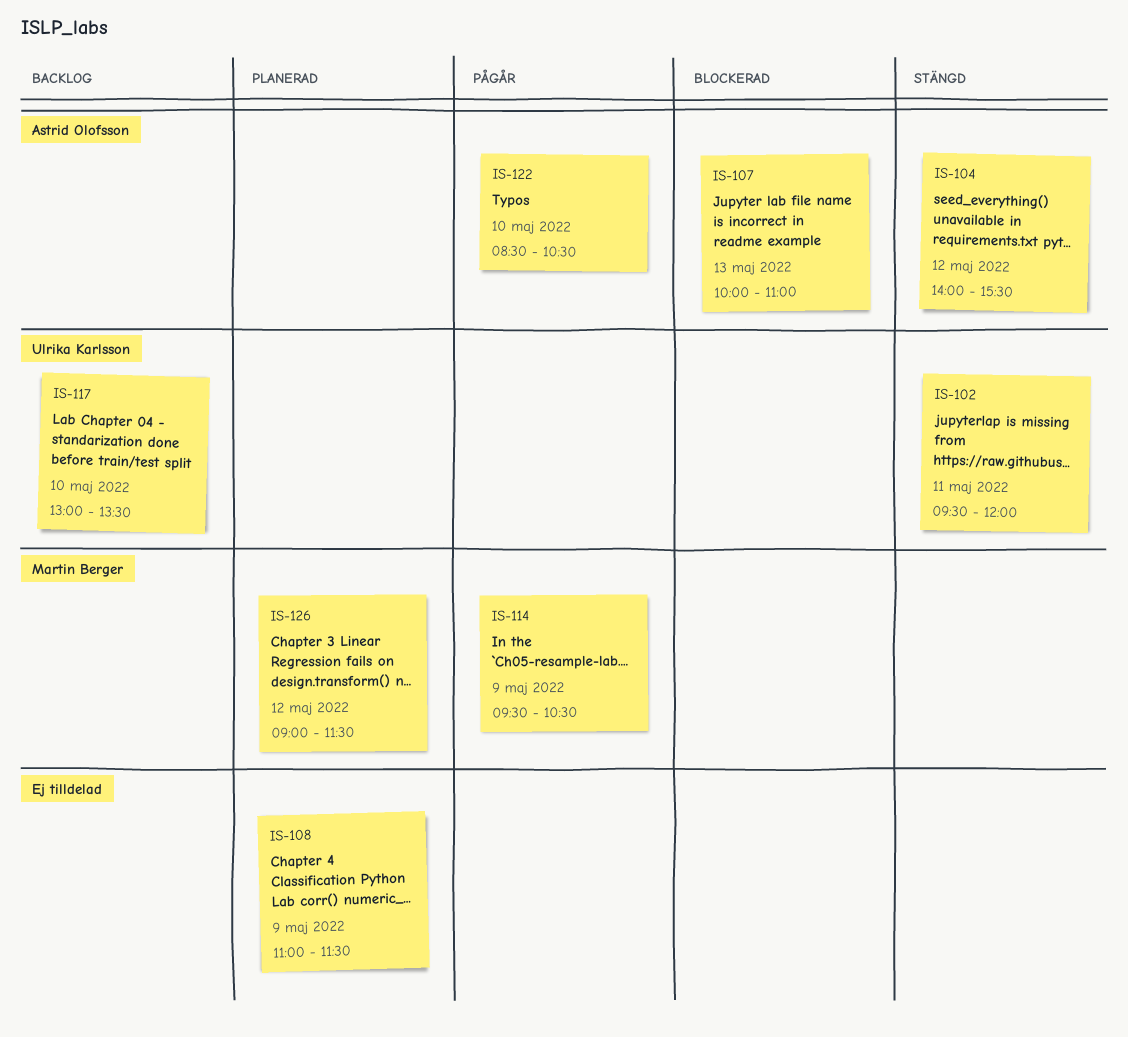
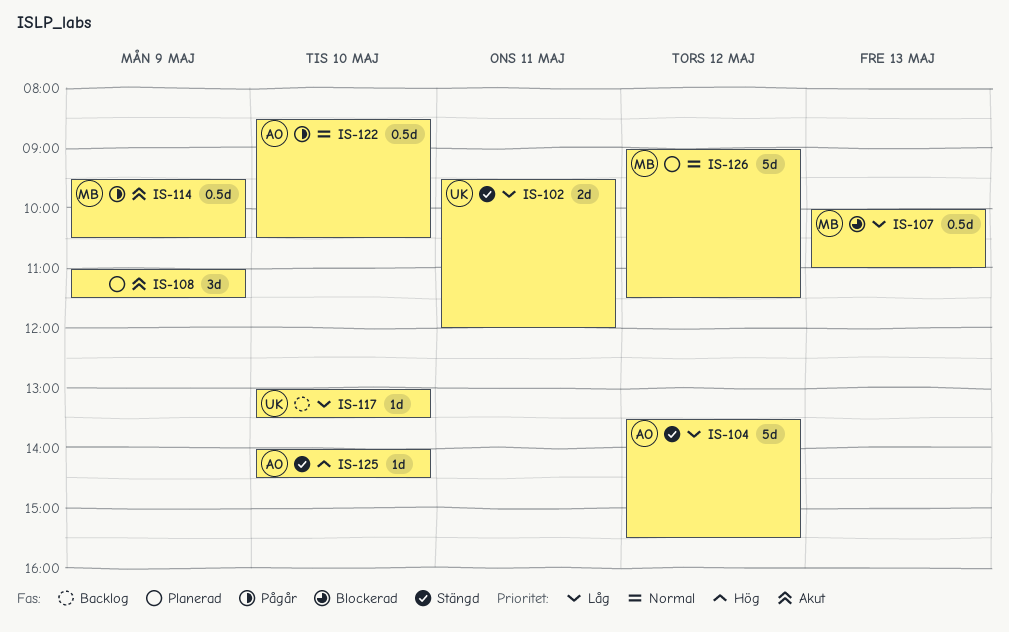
IS-104, begins: 14:00 -> 13:30
IS-107, owner: Astrid Olofsson -> Martin Berger
IS-125: none -> present

